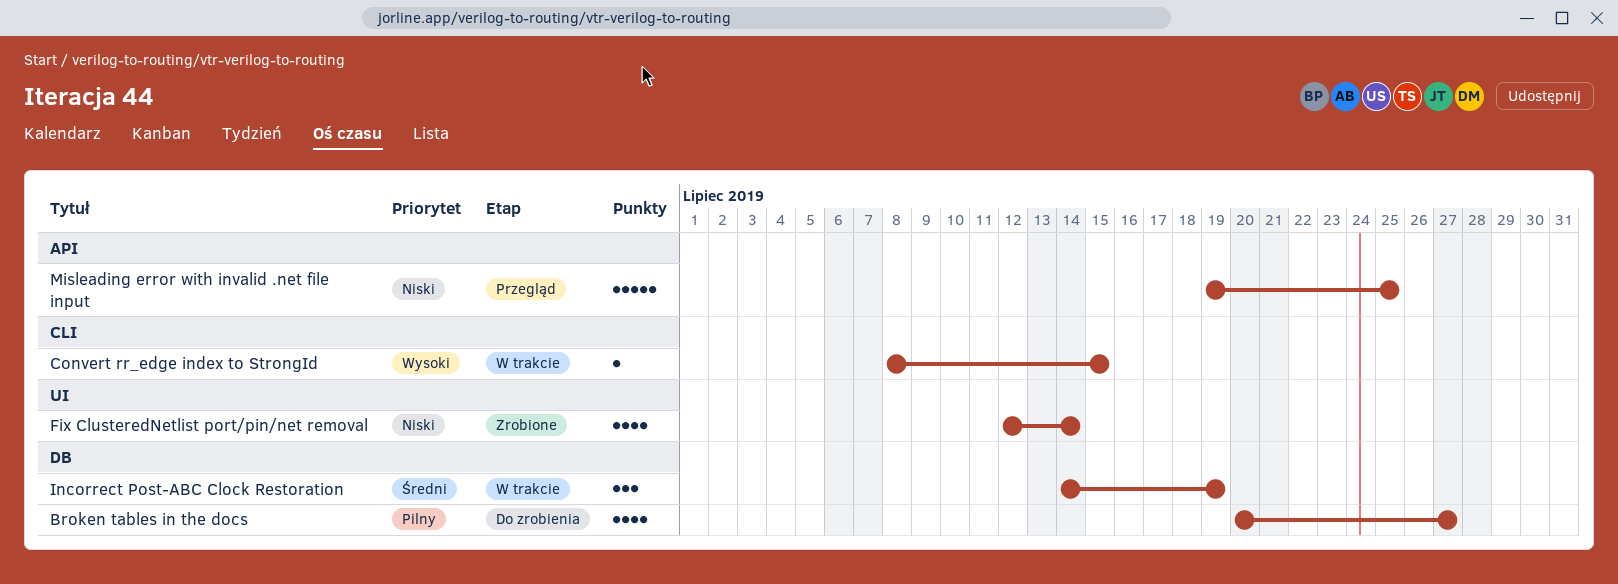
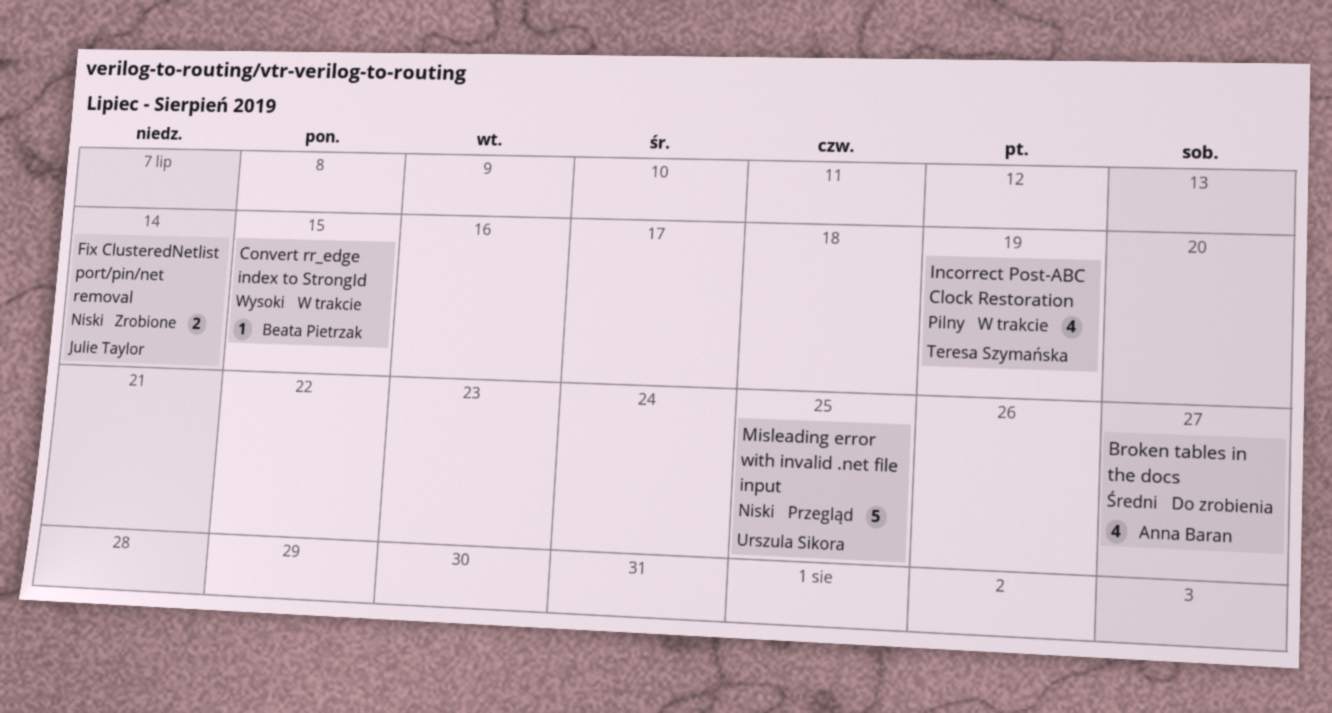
Broken tables in the docs, priority: Pilny -> Średni
Fix ClusteredNetlist port/pin/net removal, estimate: 4 -> 2
Incorrect Post-ABC Clock Restoration, priority: Średni -> Pilny
Incorrect Post-ABC Clock Restoration, estimate: 3 -> 4

